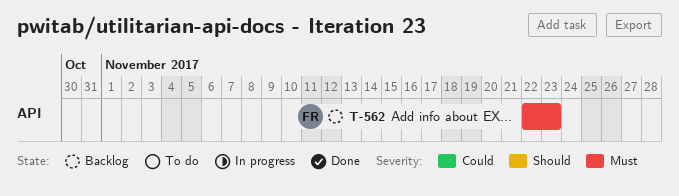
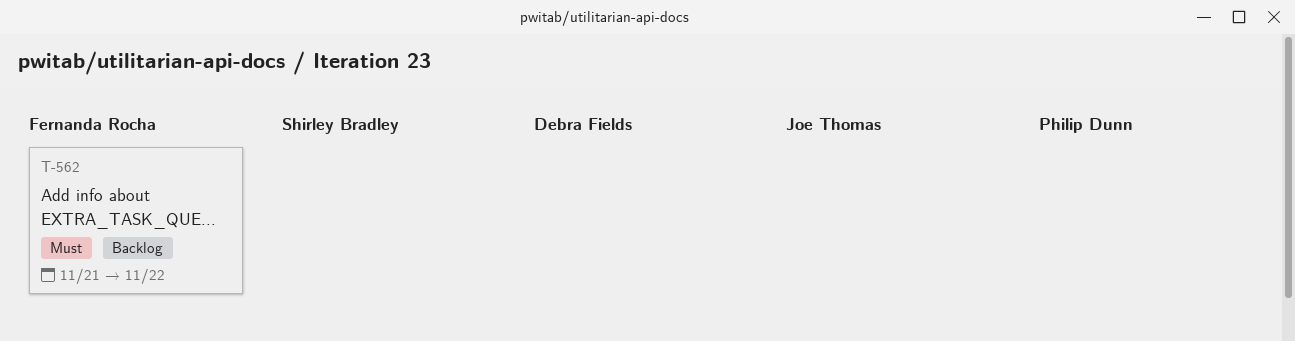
T-562, start: Nov 22 -> Nov 21
T-562, due: Nov 23 -> Nov 22

